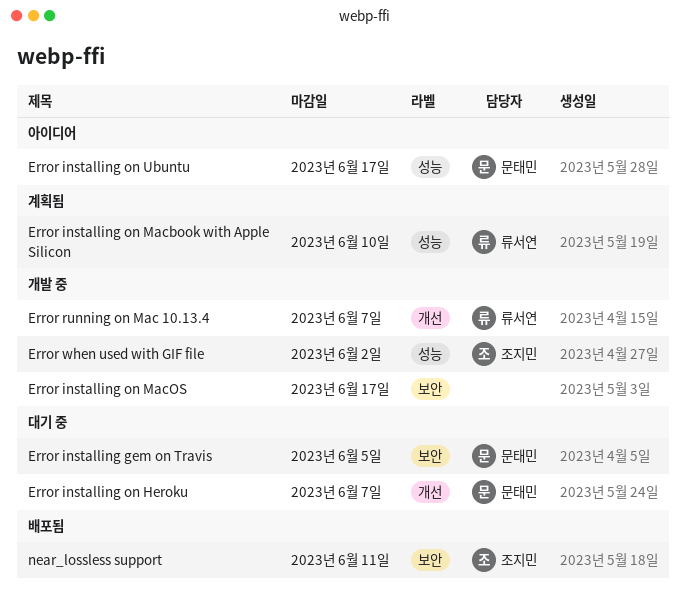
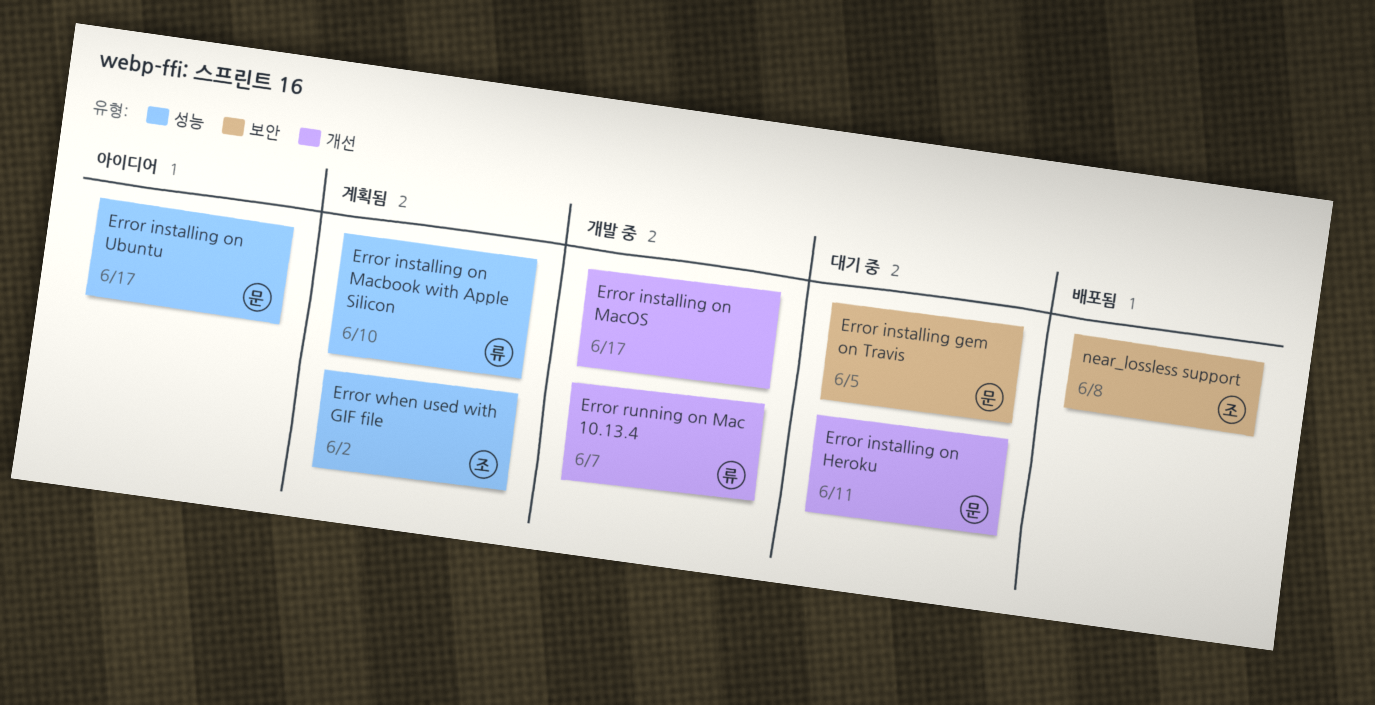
Error installing on Heroku, due: Jun 7 -> Jun 11
Error installing on MacOS, label: 보안 -> 개선
Error when used with GIF file, status: 개발 중 -> 계획됨
near_lossless support, due: Jun 11 -> Jun 8

